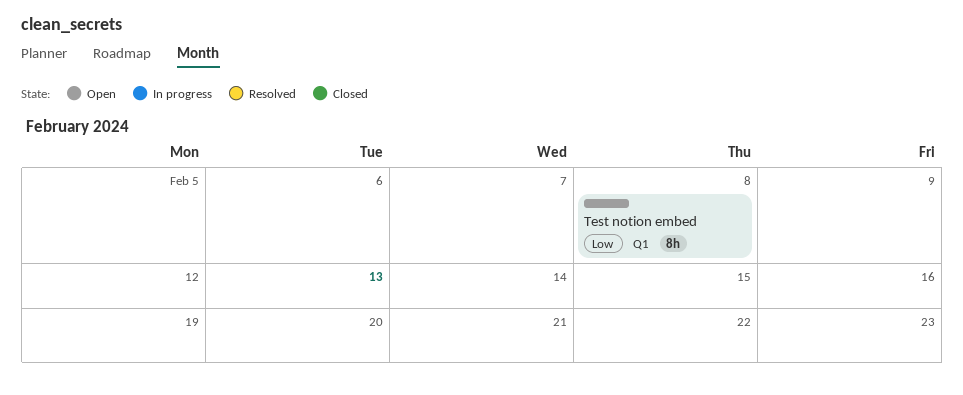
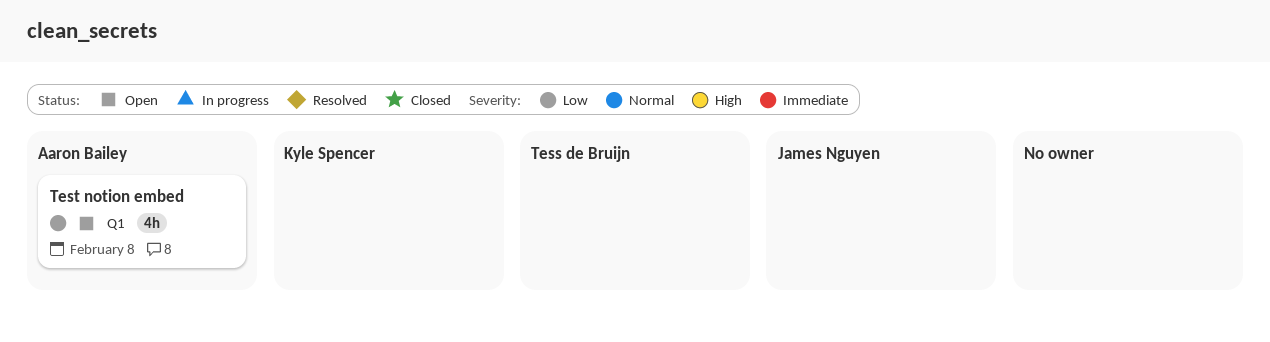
Test notion embed, estimate: 8h -> 4h

